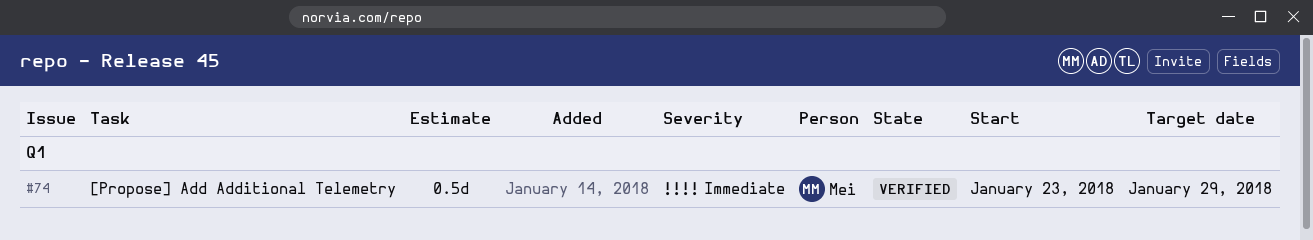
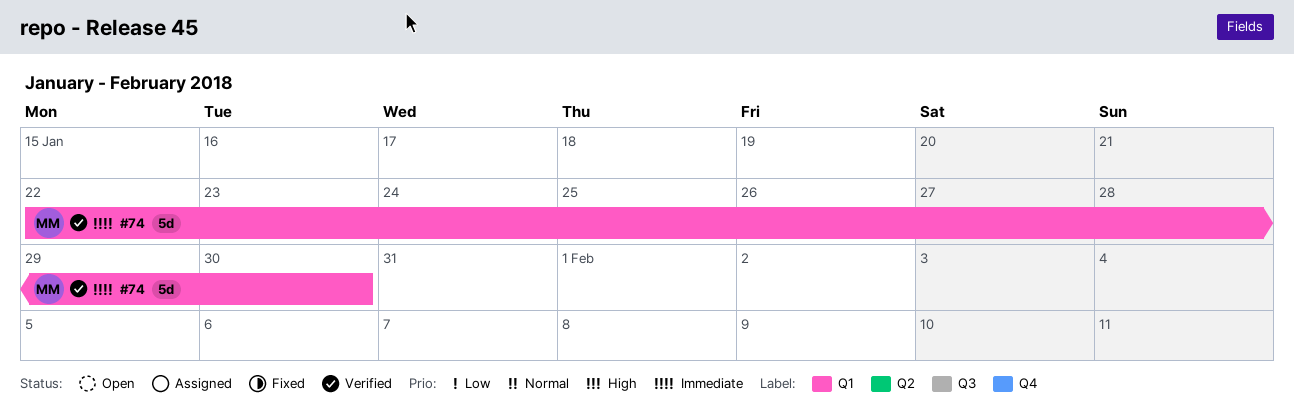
#74, estimate: 0.5d -> 5d
#74, start: Jan 23 -> Jan 22
#74, due: Jan 29 -> Jan 30

